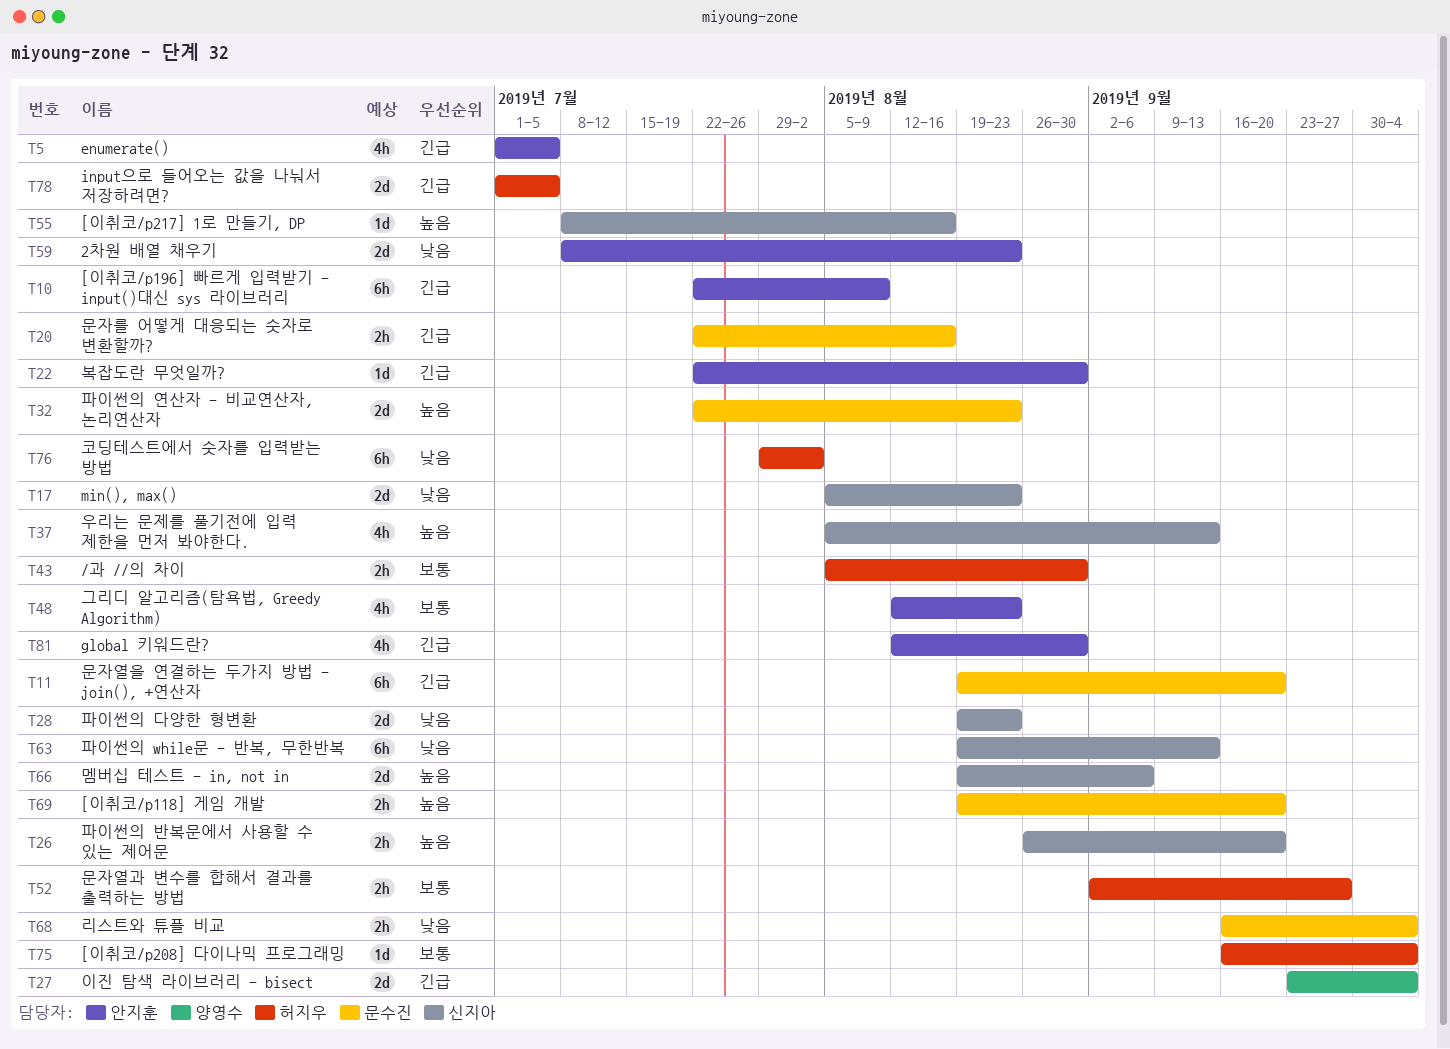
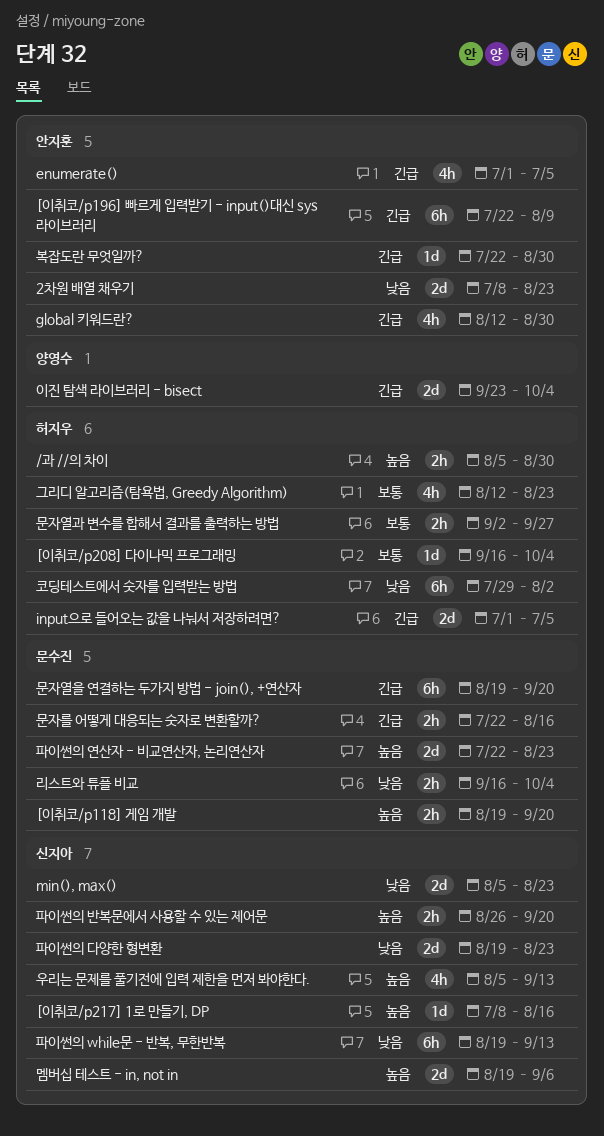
/과 //의 차이, priority: 보통 -> 높음
그리디 알고리즘(탐욕법, Greedy Algorithm), owner: 안지훈 -> 허지우

